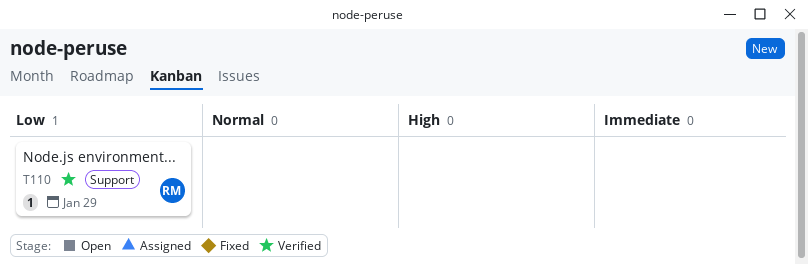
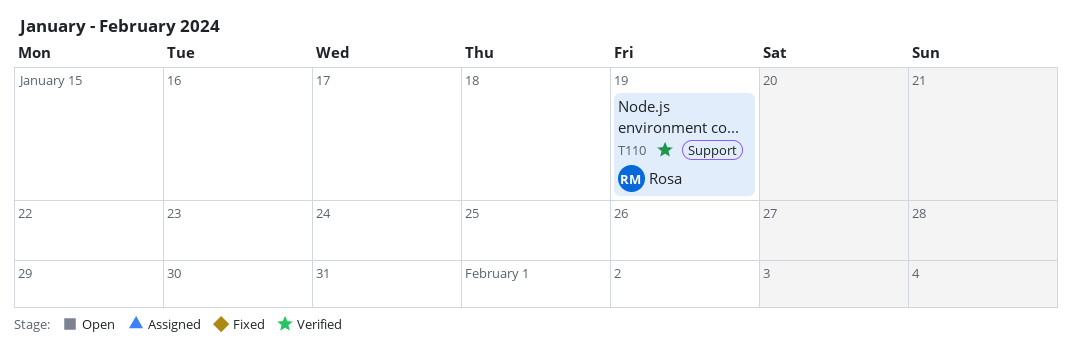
T110, due: Jan 29 -> Jan 19

